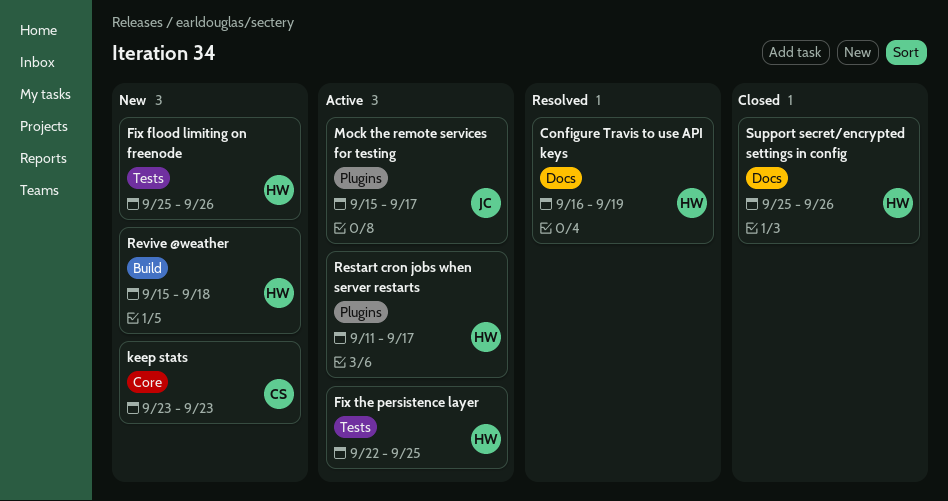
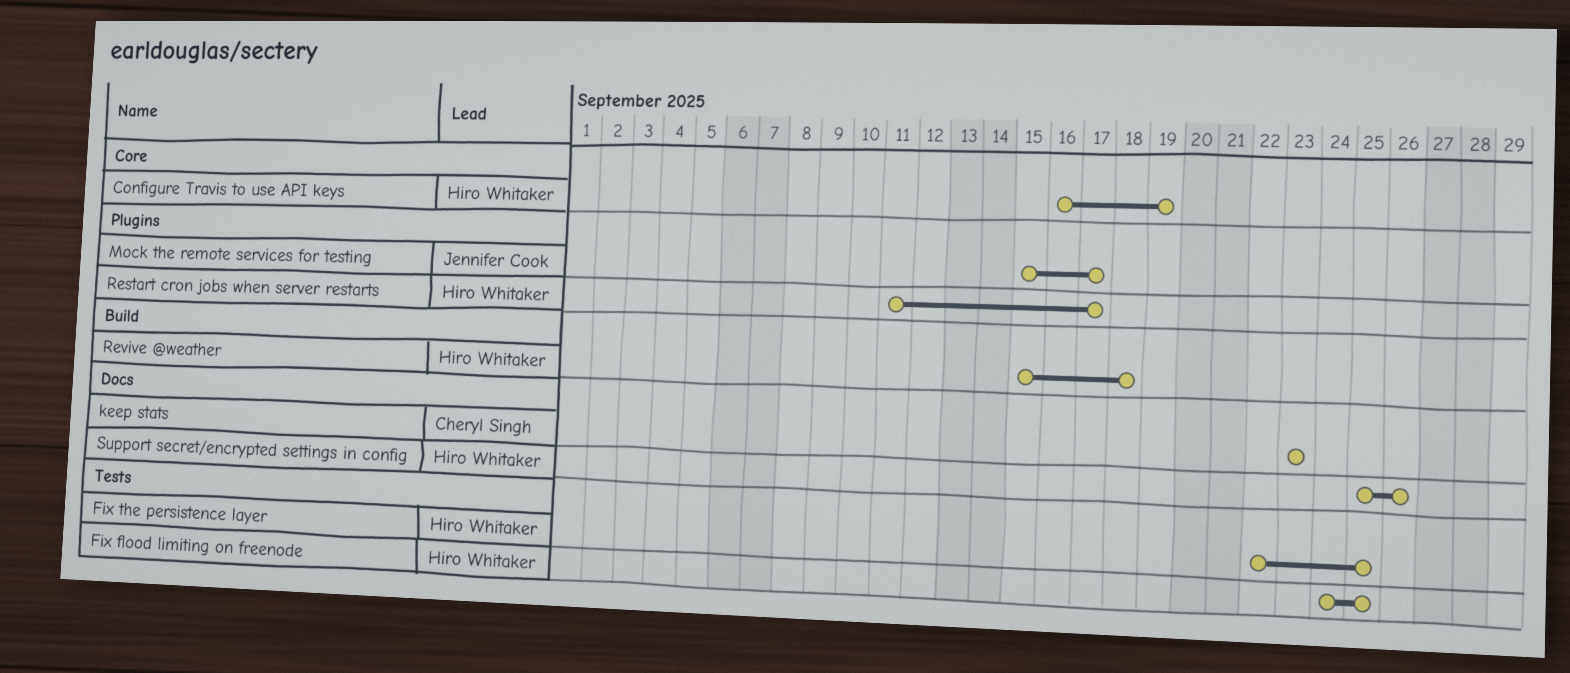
Configure Travis to use API keys, label: Docs -> Core
Fix flood limiting on freenode, start: Sep 25 -> Sep 24
Fix flood limiting on freenode, due: Sep 26 -> Sep 25
keep stats, label: Core -> Docs

